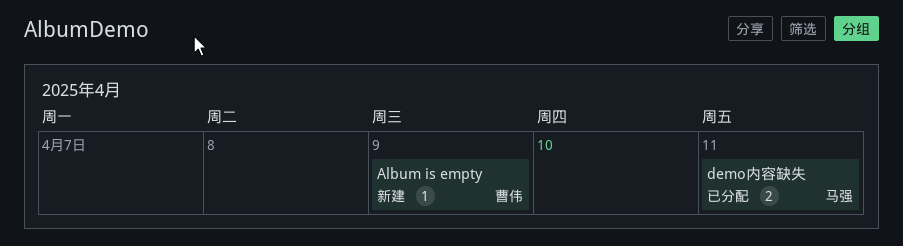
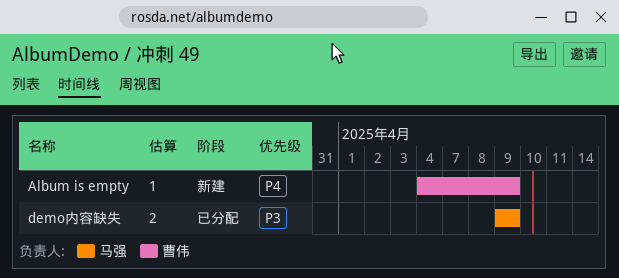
demo内容缺失, due: Apr 11 -> Apr 9

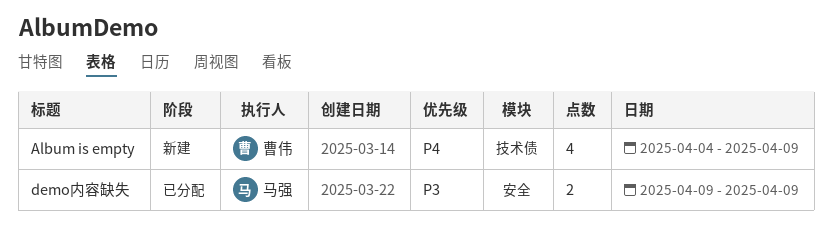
Album is empty, estimate: 1 -> 4

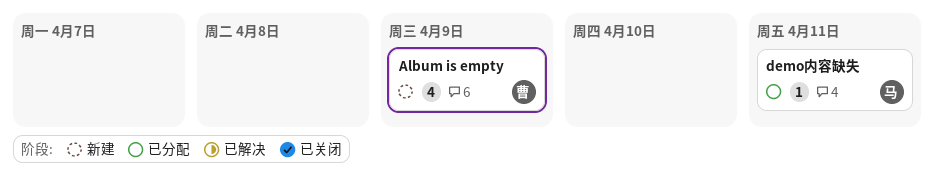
demo内容缺失, estimate: 2 -> 1
demo内容缺失, due: Apr 9 -> Apr 11

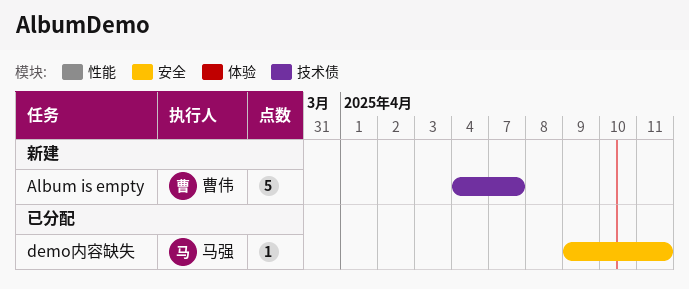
Album is empty, estimate: 4 -> 5
Album is empty, due: Apr 9 -> Apr 7

